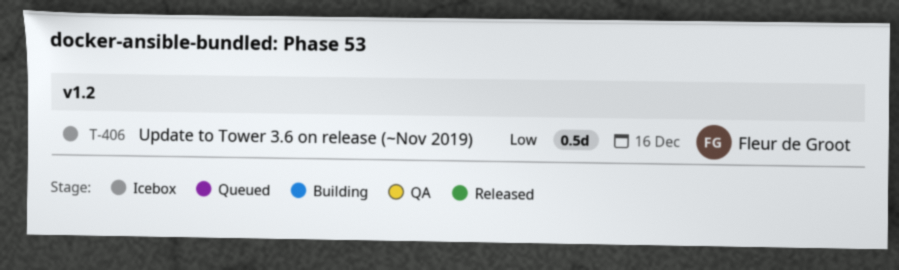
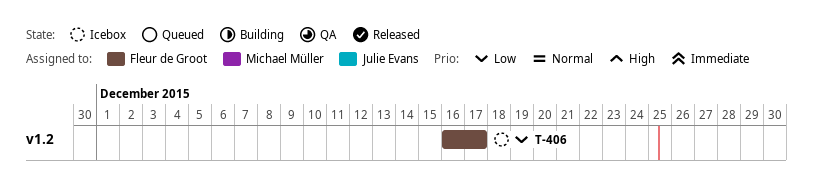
T-406, due: Dec 16 -> Dec 17

